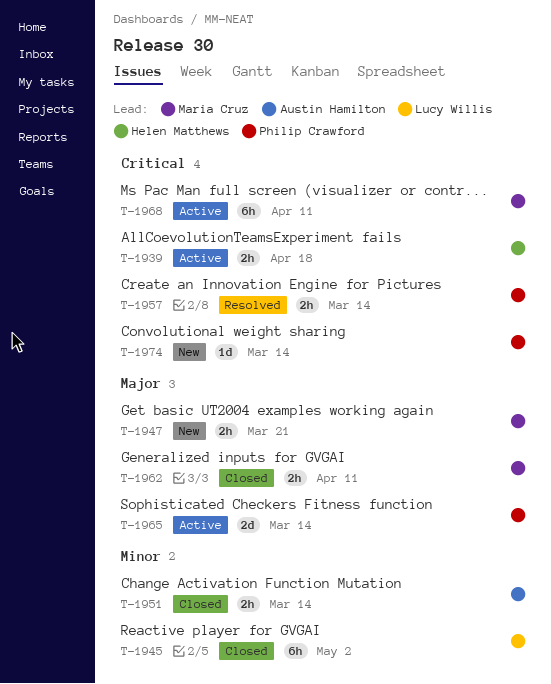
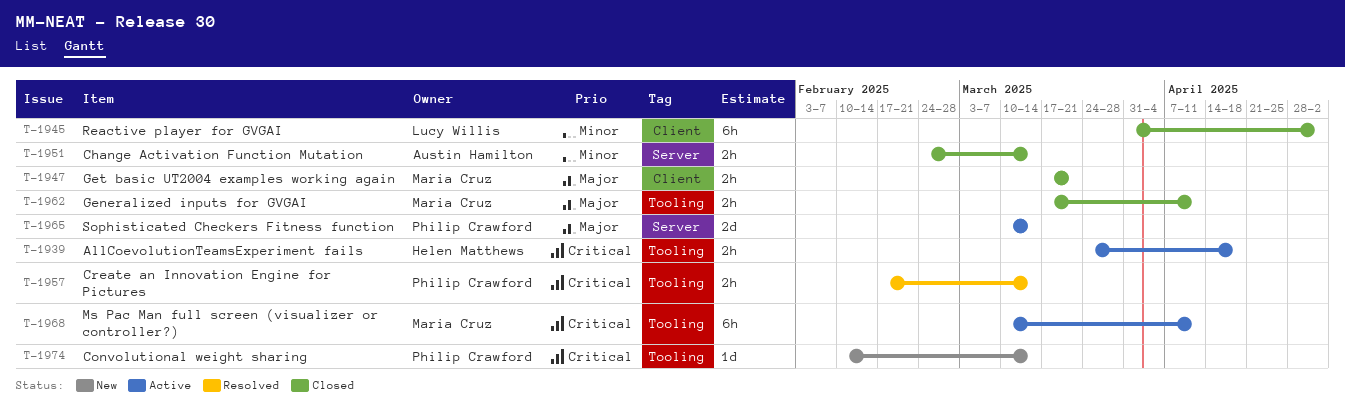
T-1947, status: New -> Closed

